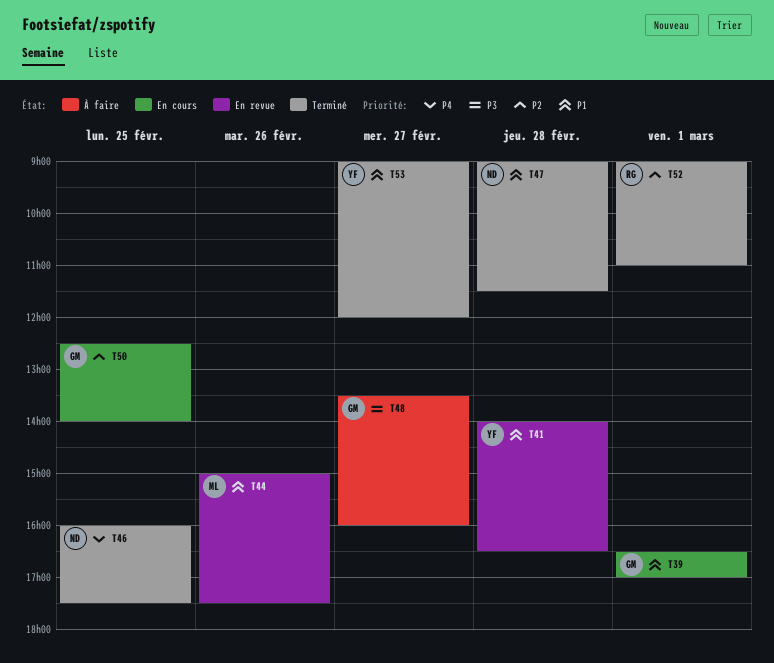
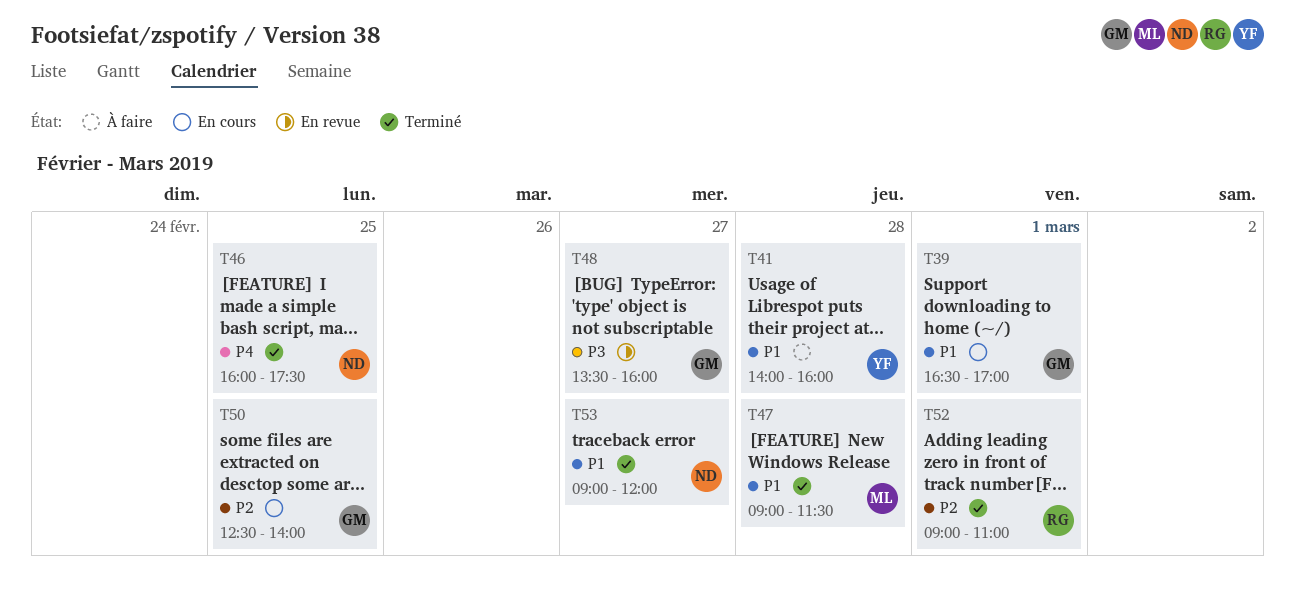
T41, status: En revue -> À faire
T41, ends: 16:30 -> 16:00
T44: present -> none
T47, owner: ND -> ML
T48, status: À faire -> En revue
T53, owner: YF -> ND

